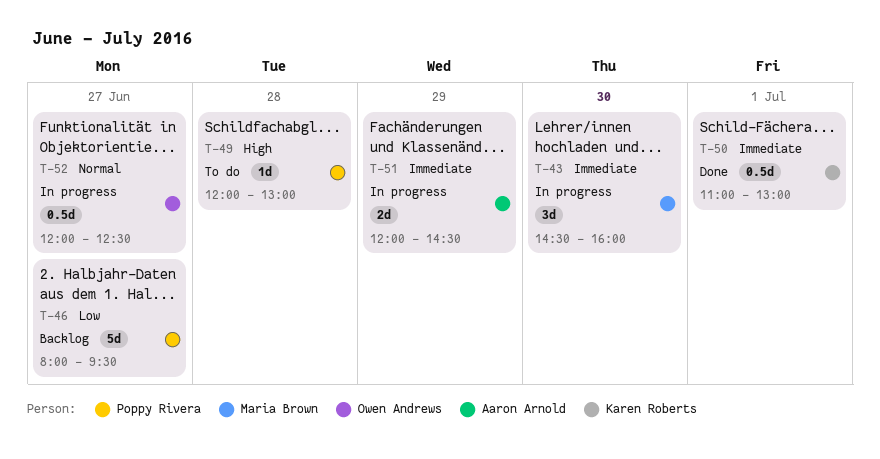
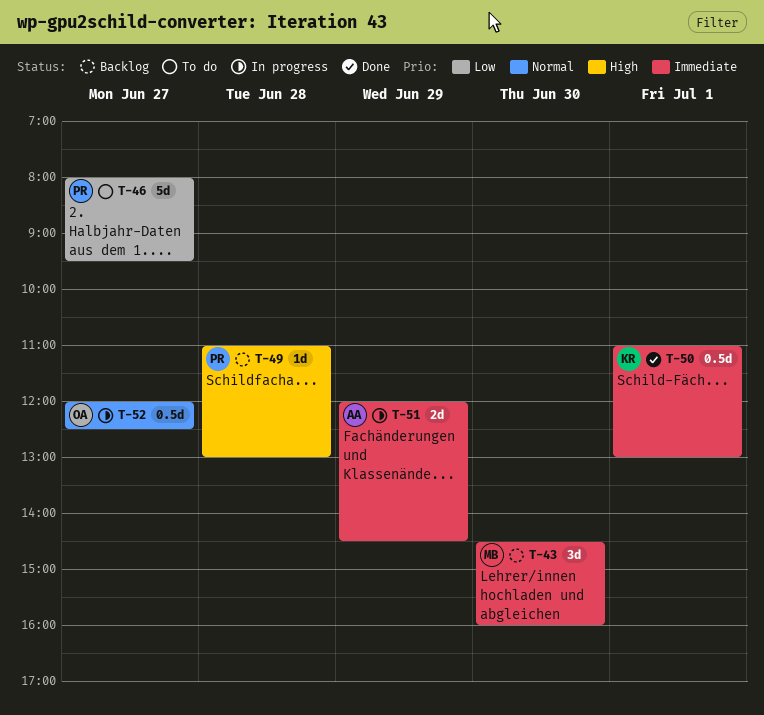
T-43, status: In progress -> Backlog
T-46, status: Backlog -> To do
T-49, status: To do -> Backlog
T-49, begins: 12:00 -> 11:00

